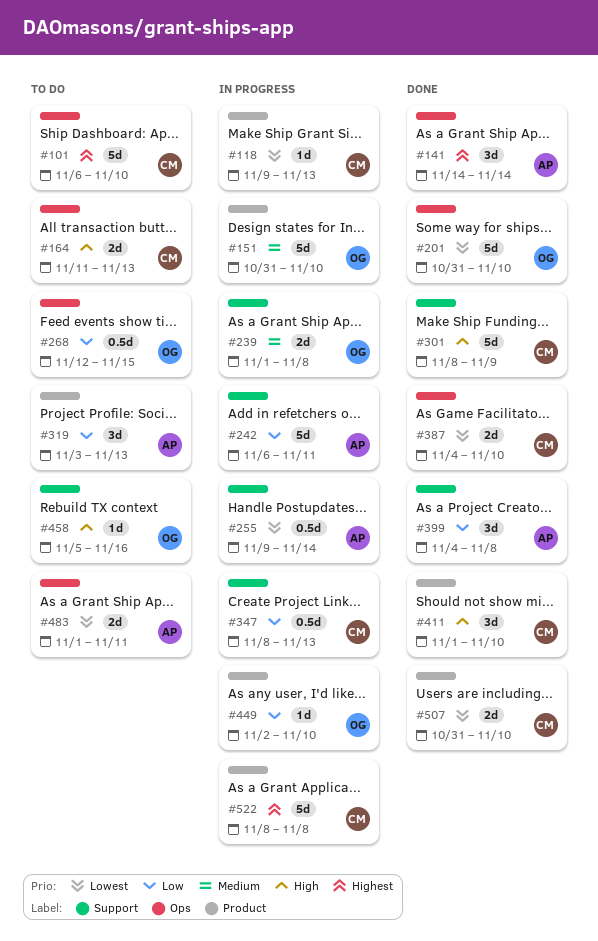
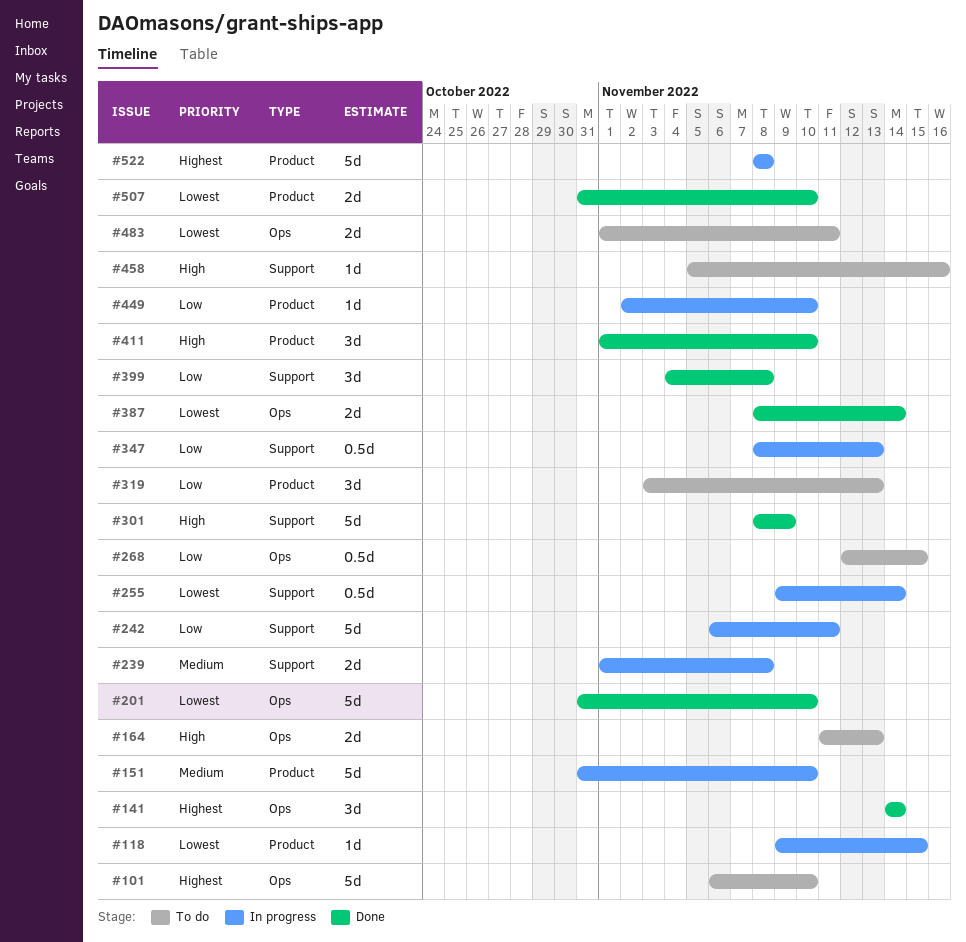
#118, due: Nov 13 -> Nov 15
#387, start: Nov 4 -> Nov 8
#387, due: Nov 10 -> Nov 14

